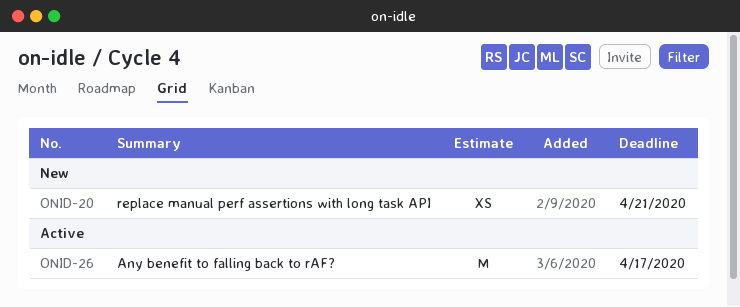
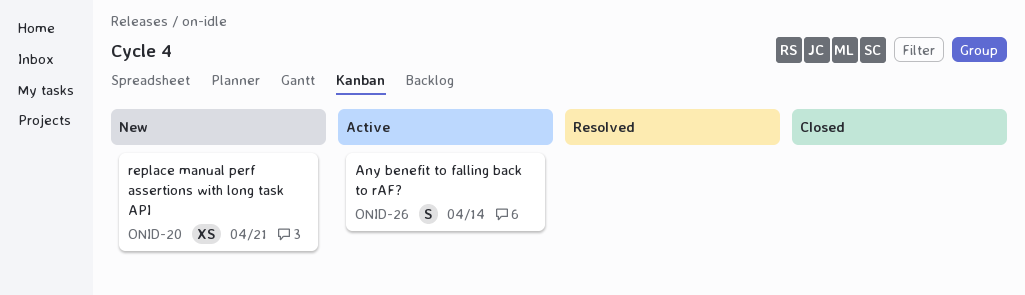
ONID-26, estimate: M -> S
ONID-26, due: Apr 17 -> Apr 14

